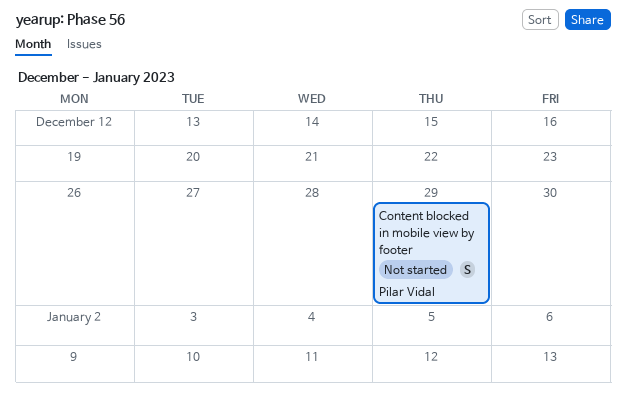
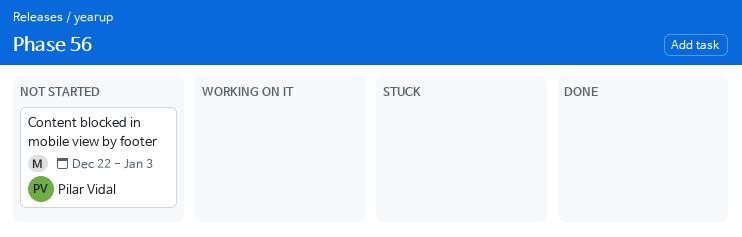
Content blocked in mobile view by footer, estimate: S -> M
Content blocked in mobile view by footer, due: Dec 29 -> Jan 3

